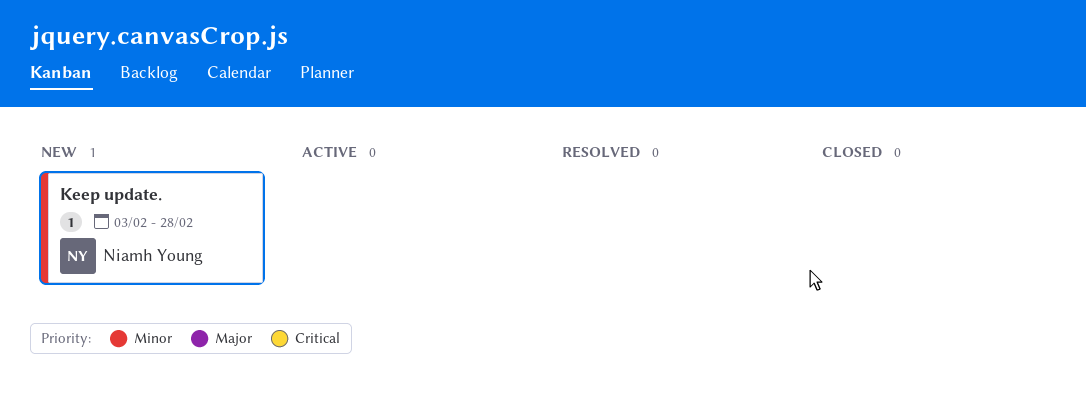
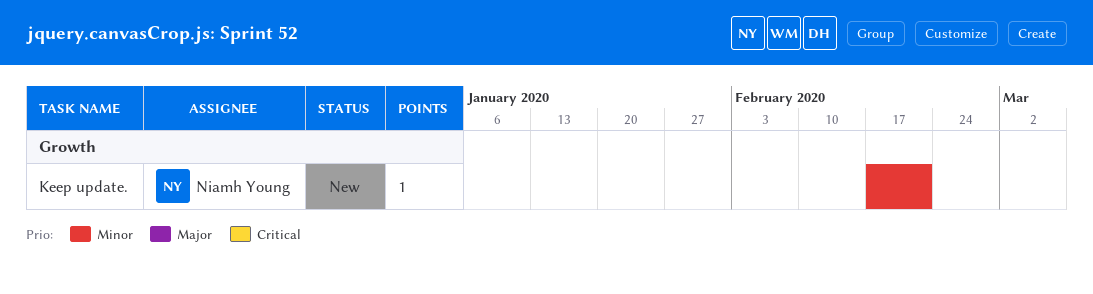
Keep update., start: Feb 3 -> Feb 17
Keep update., due: Feb 28 -> Feb 21

